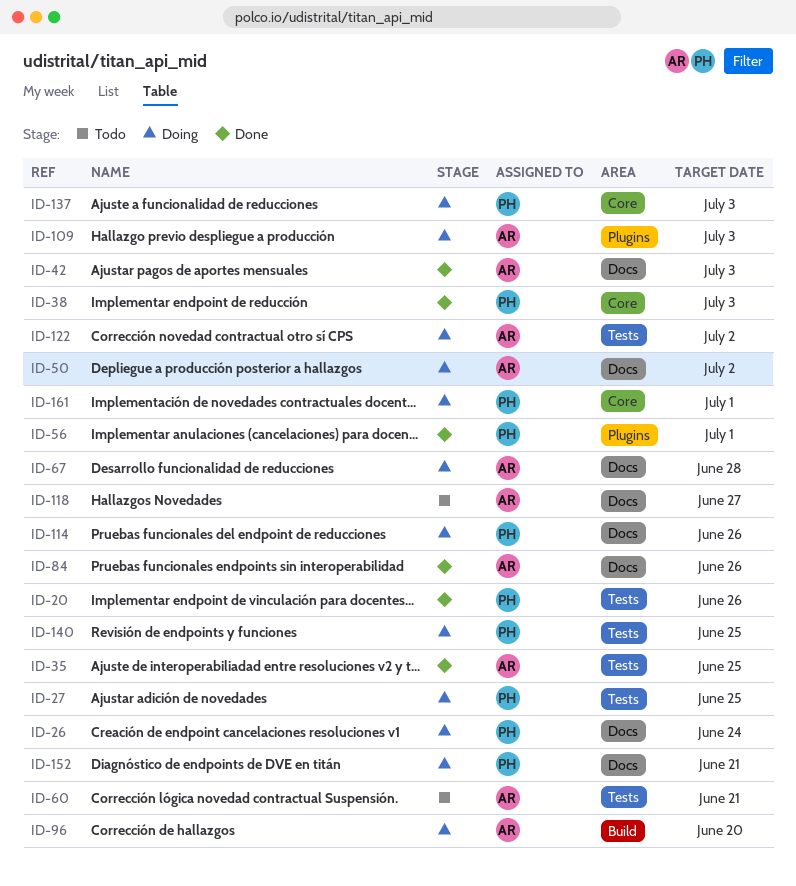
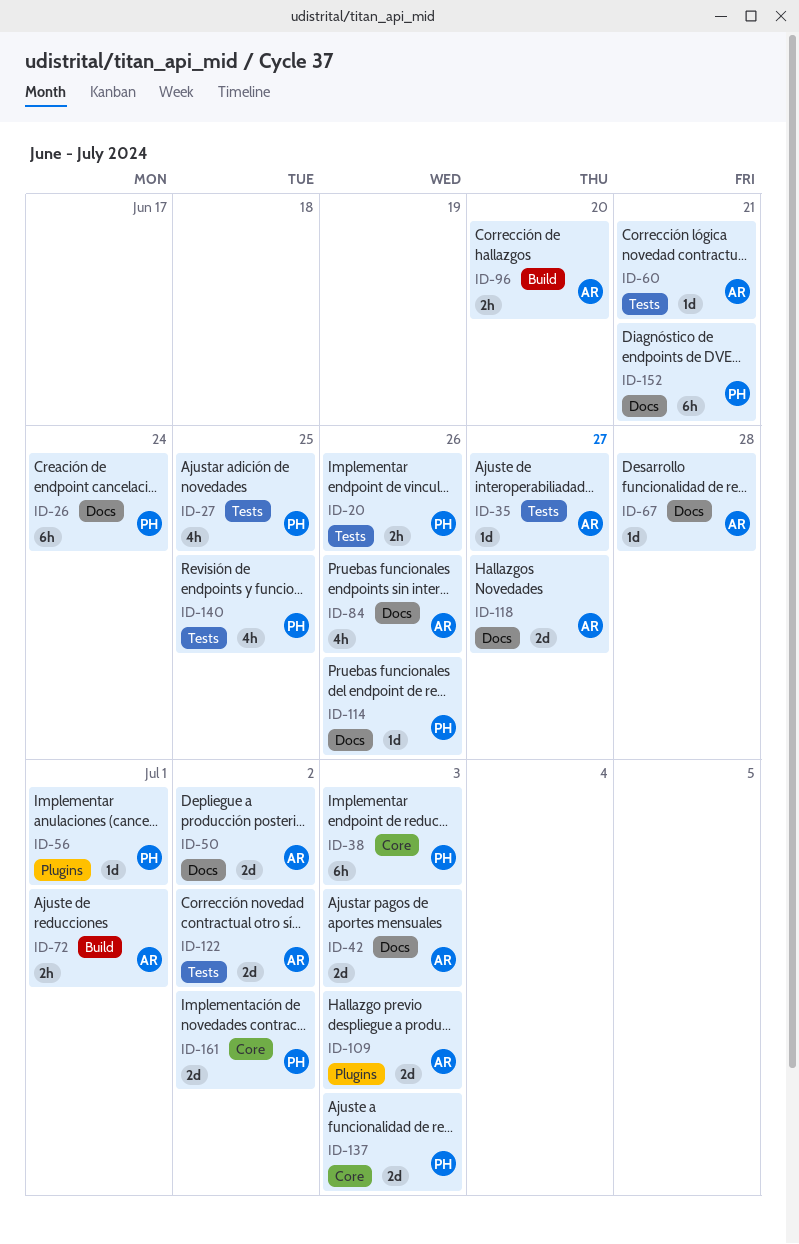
ID-35, due: Jun 25 -> Jun 27
ID-72: none -> present
ID-161, due: Jul 1 -> Jul 2

